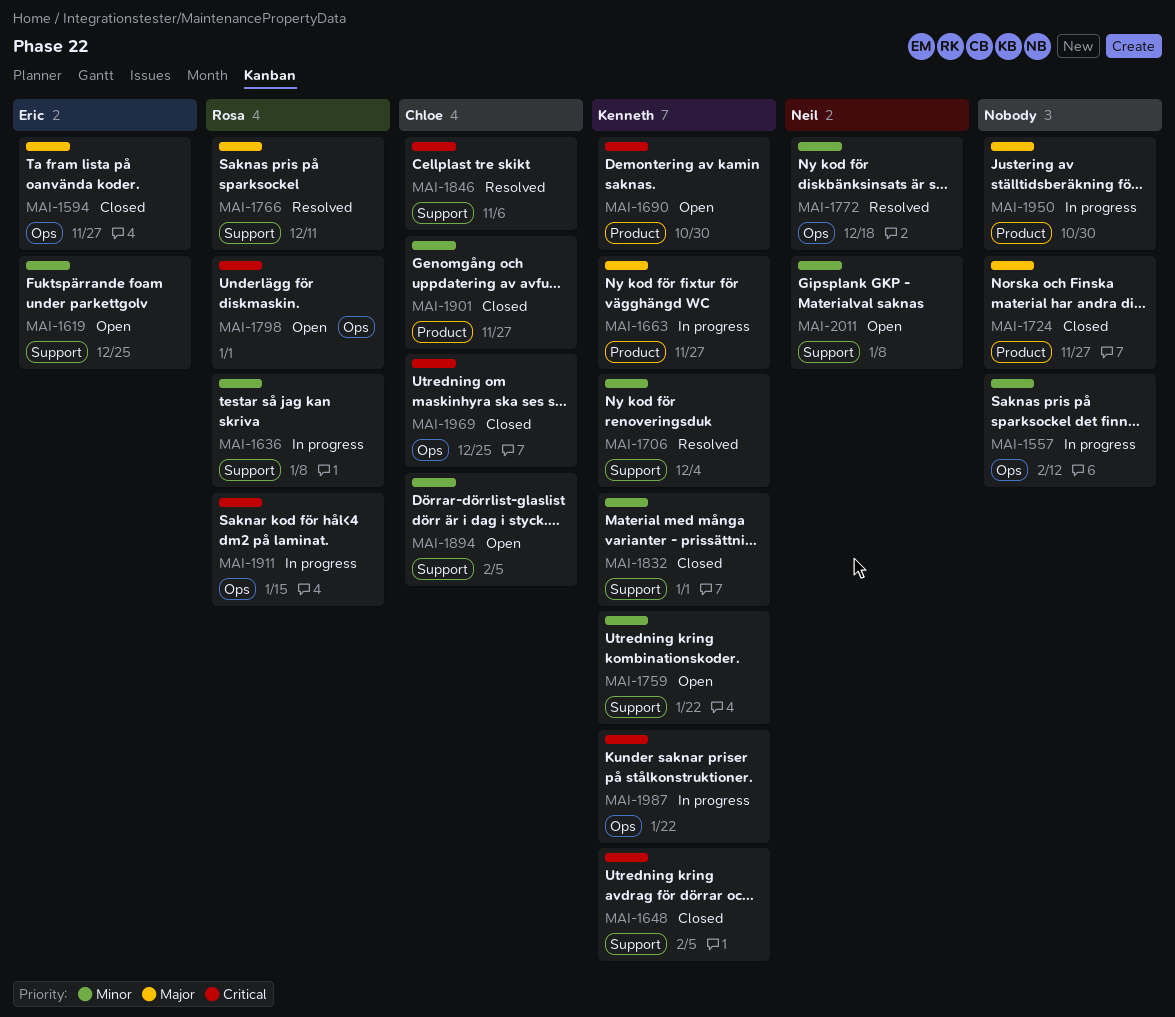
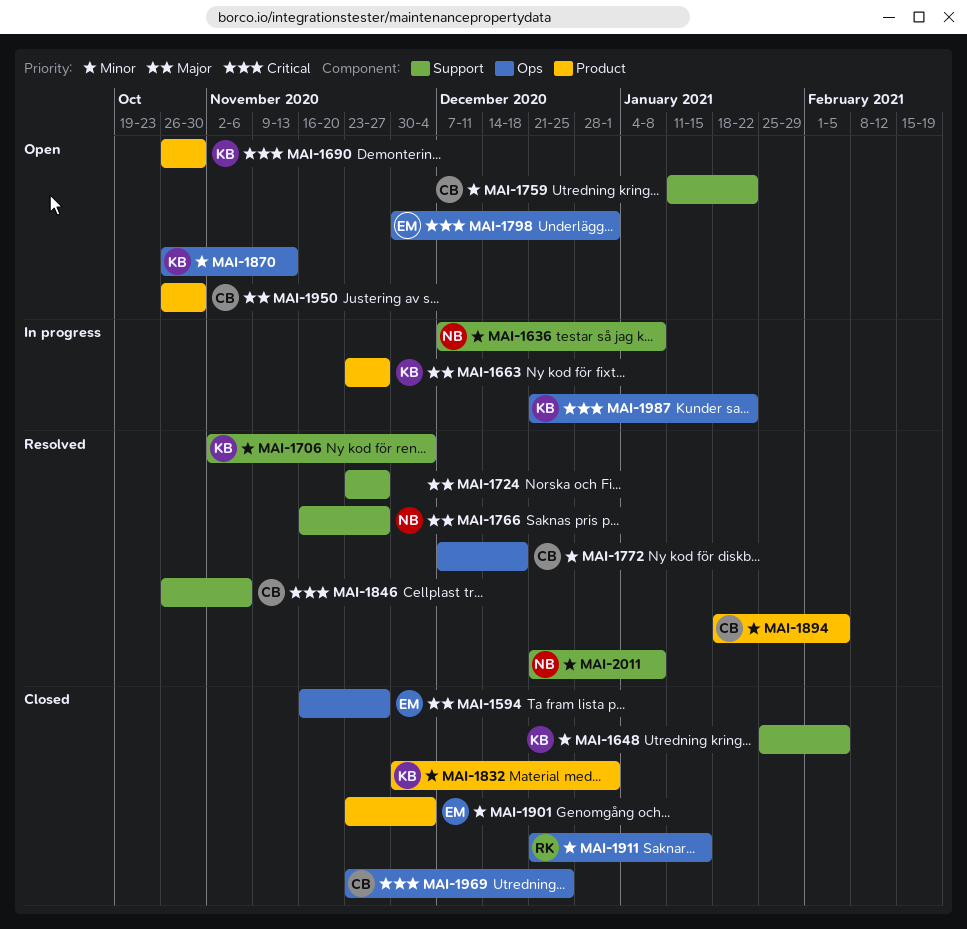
MAI-1557: present -> none
MAI-1619: present -> none
MAI-1636, owner: Rosa -> Neil
MAI-1648, priority: Critical -> Minor
MAI-1724, status: Closed -> Resolved
MAI-1724, label: Product -> Support
MAI-1759, owner: Kenneth -> Chloe
MAI-1766, owner: Rosa -> Neil
MAI-1766, due: Dec 11 -> Nov 27
MAI-1772, owner: Neil -> Chloe
MAI-1798, owner: Rosa -> Eric
MAI-1832, label: Support -> Product
MAI-1870: none -> present
MAI-1894, status: Open -> Resolved
MAI-1894, label: Support -> Product
MAI-1901, owner: Chloe -> Eric
MAI-1901, due: Nov 27 -> Dec 4
MAI-1911, status: In progress -> Closed
MAI-1911, priority: Critical -> Minor
MAI-1950, status: In progress -> Open
MAI-1950, owner: none -> Chloe
MAI-2011, status: Open -> Resolved

